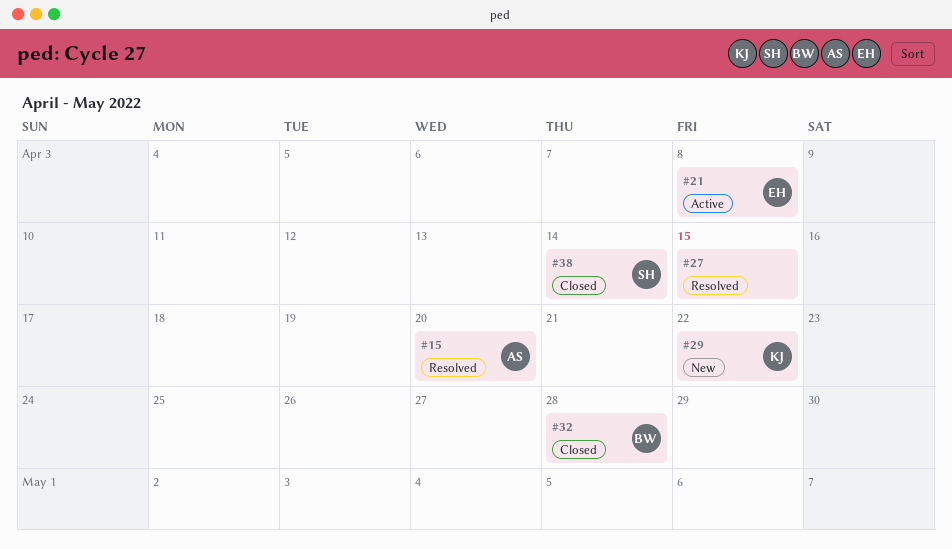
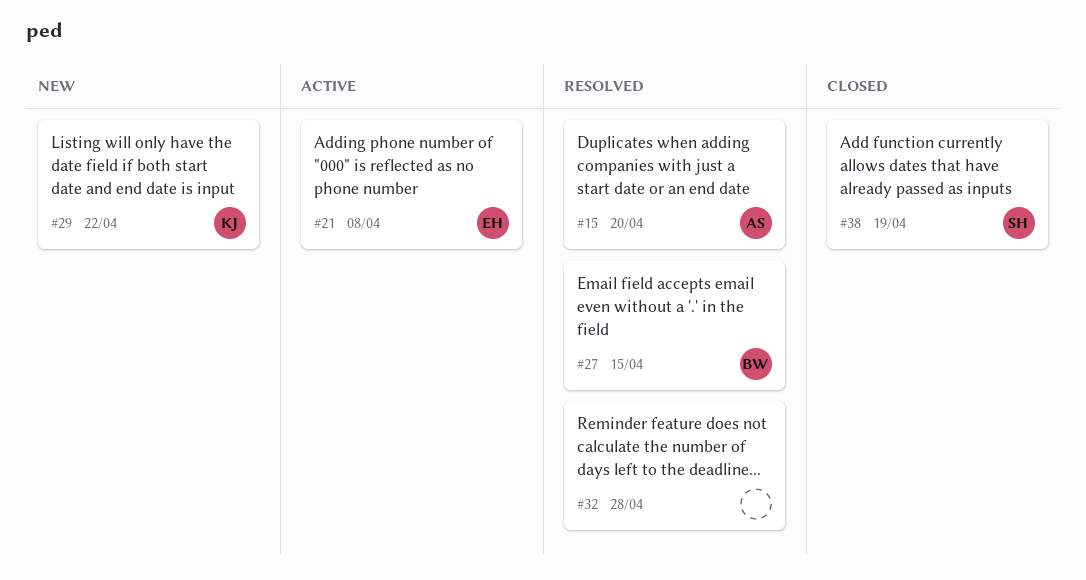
#27, owner: none -> BW
#32, status: Closed -> Resolved
#32, owner: BW -> none
#38, due: Apr 14 -> Apr 19

